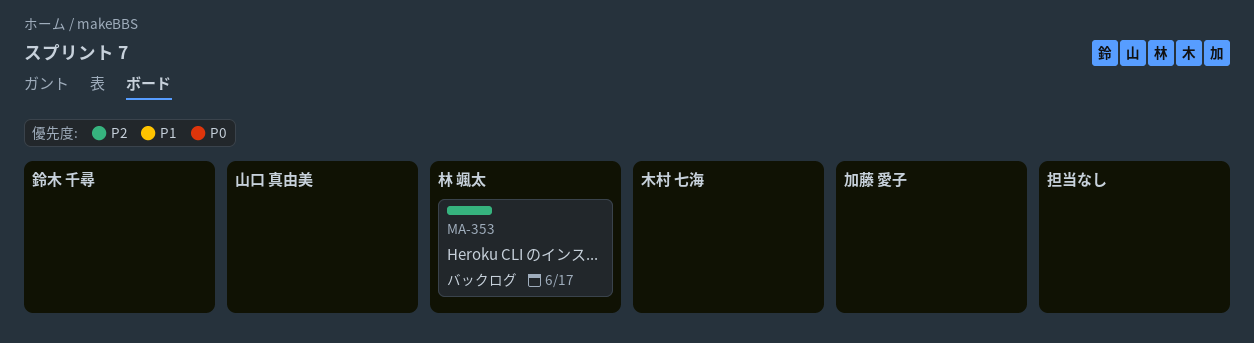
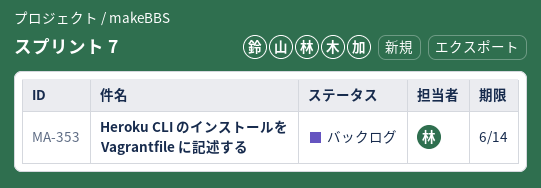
MA-353, due: Jun 17 -> Jun 14

